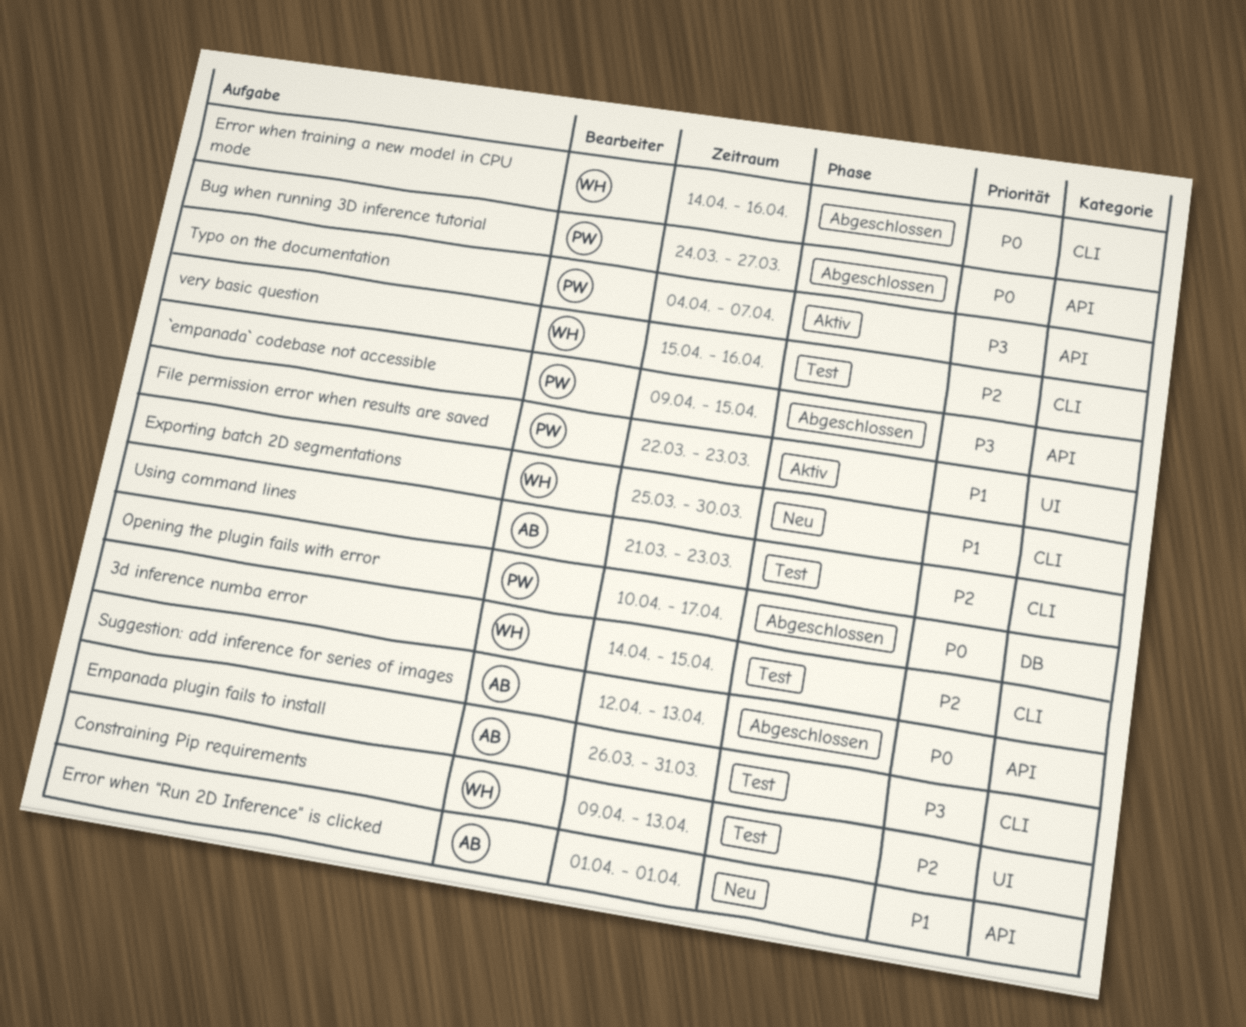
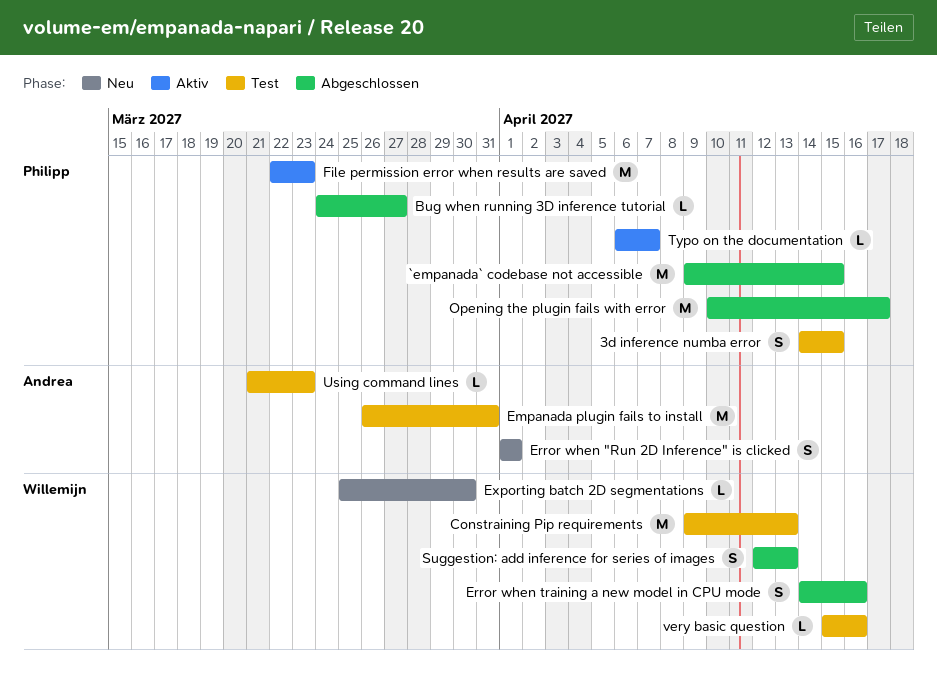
3d inference numba error, owner: Willemijn -> Philipp
Suggestion: add inference for series of images, owner: Andrea -> Willemijn
Typo on the documentation, start: Apr 4 -> Apr 6

